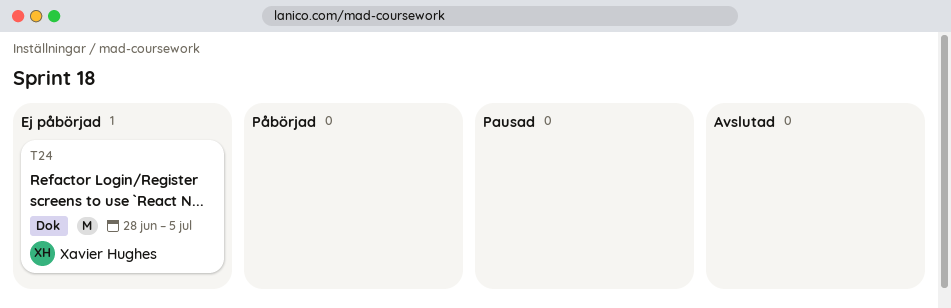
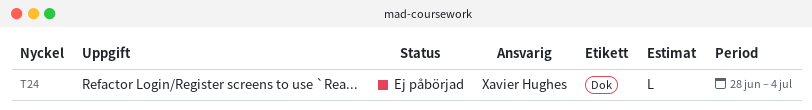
T24, estimate: M -> L
T24, due: Jul 5 -> Jul 4

